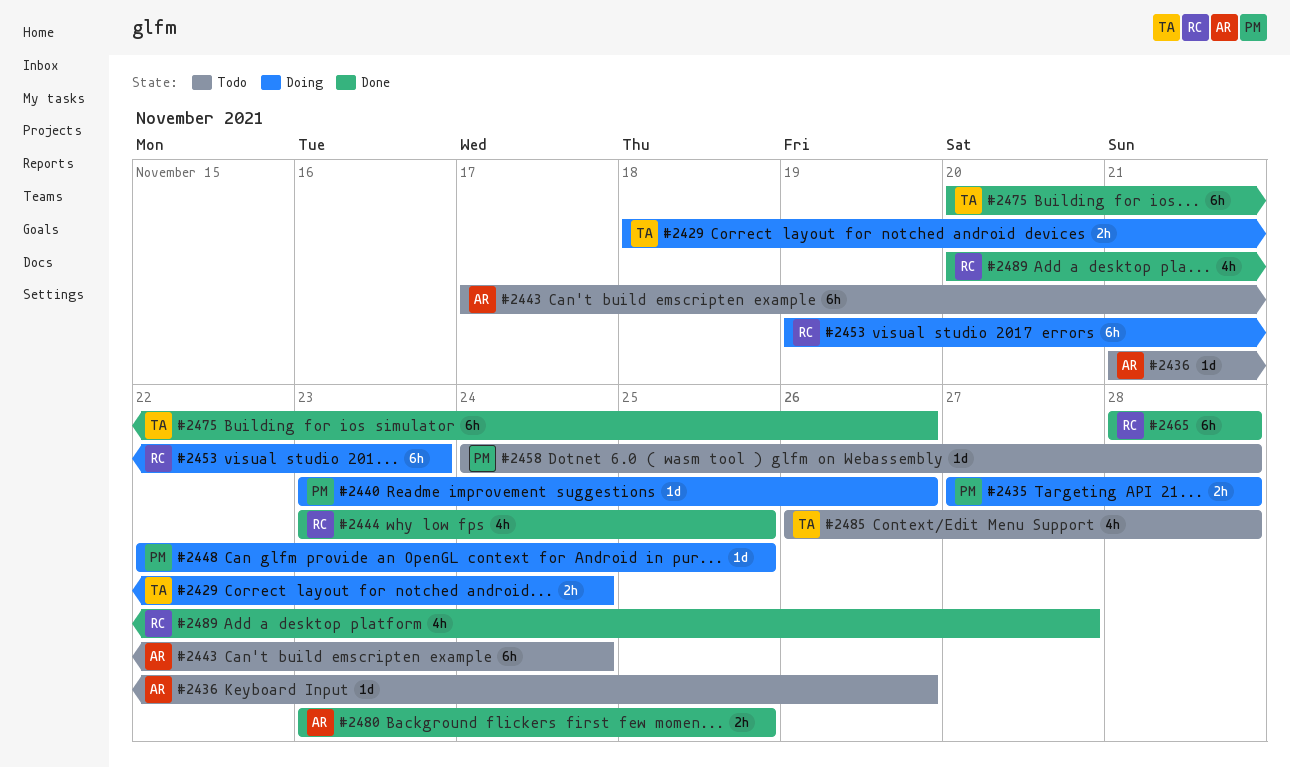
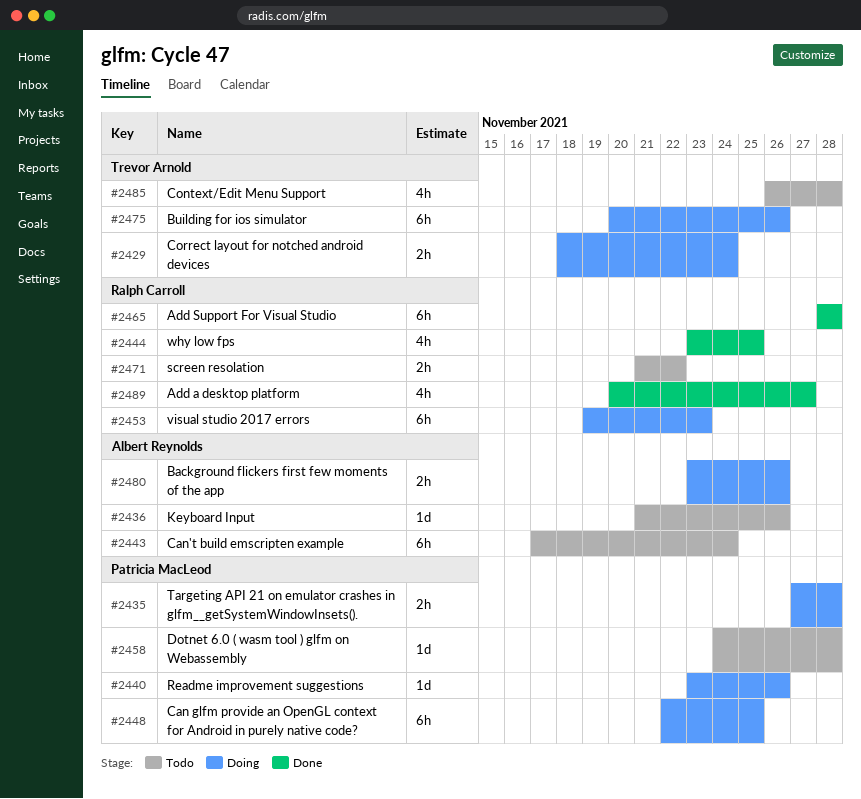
#2448, estimate: 1d -> 6h
#2471: none -> present
#2475, status: Done -> Doing
#2480, status: Done -> Doing
#2480, due: Nov 25 -> Nov 26

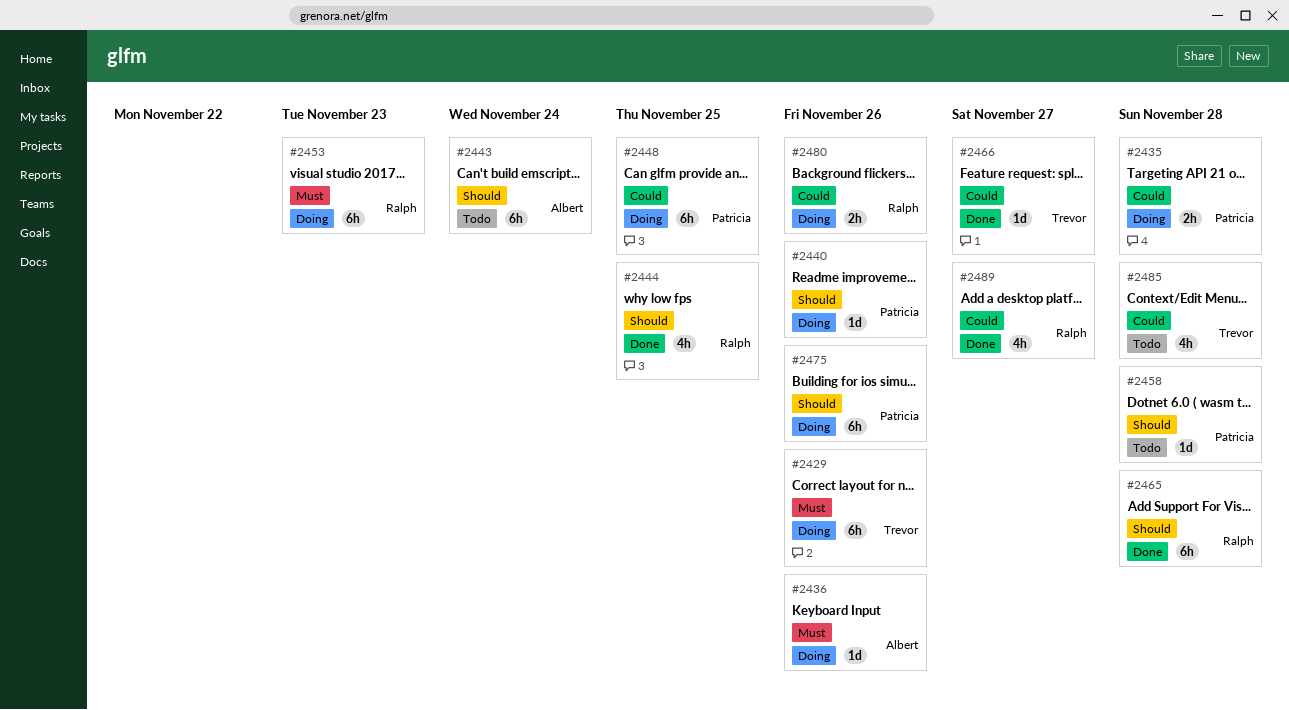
#2429, estimate: 2h -> 6h
#2429, due: Nov 24 -> Nov 26
#2436, status: Todo -> Doing
#2466: none -> present
#2471: present -> none
#2475, owner: Trevor Arnold -> Patricia MacLeod
#2480, owner: Albert Reynolds -> Ralph Carroll

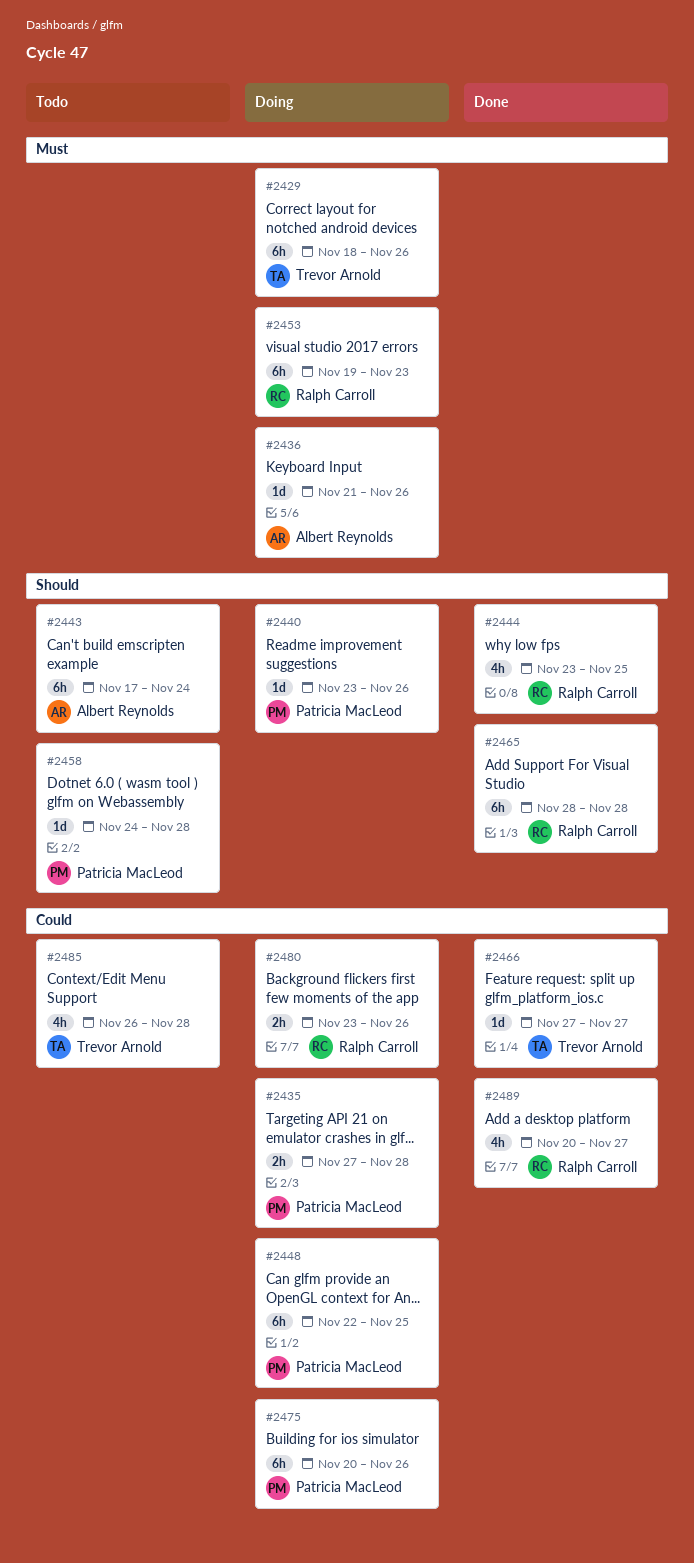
#2475, priority: Should -> Could

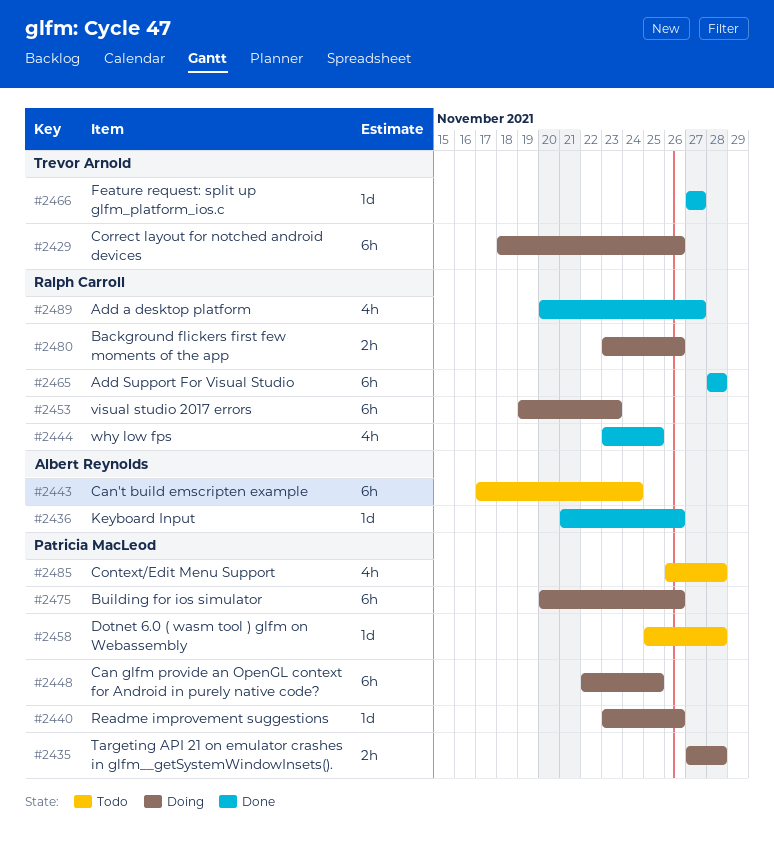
#2436, status: Doing -> Done
#2458, start: Nov 24 -> Nov 25
#2485, owner: Trevor Arnold -> Patricia MacLeod

